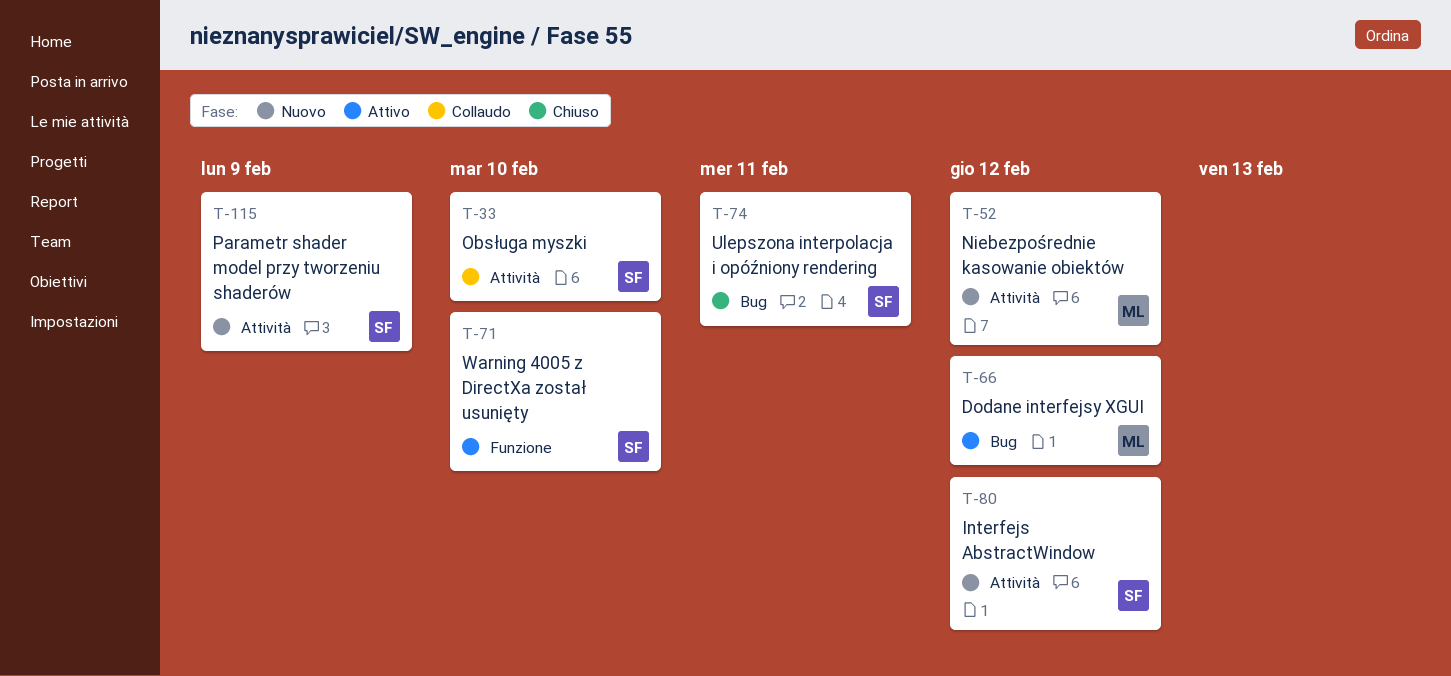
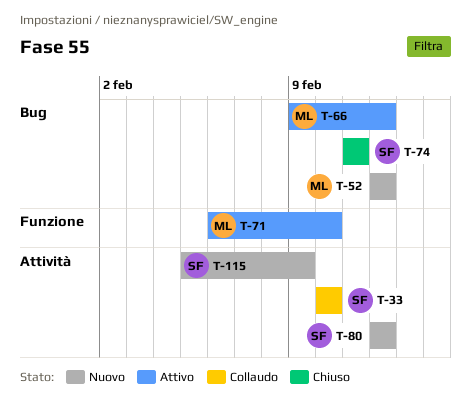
T-52, label: Attività -> Bug
T-71, owner: SF -> ML

